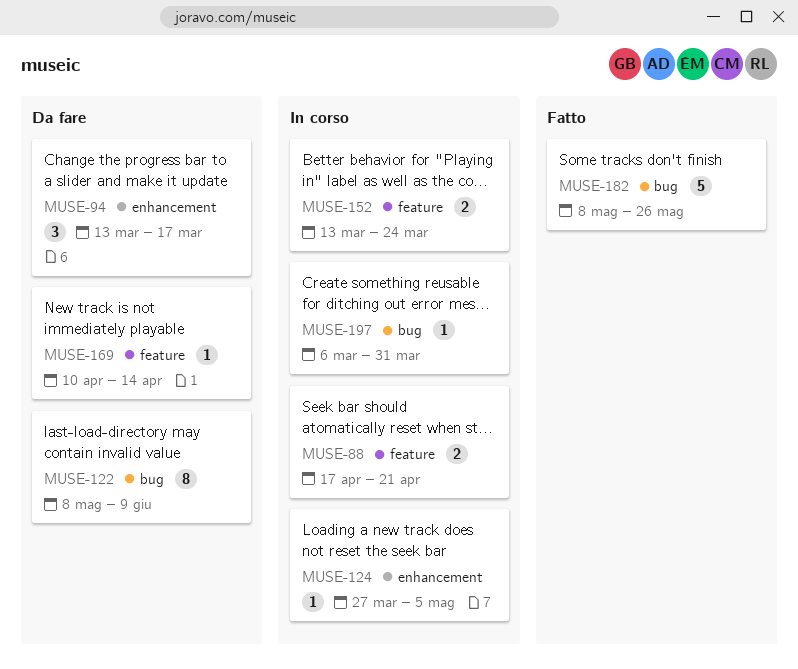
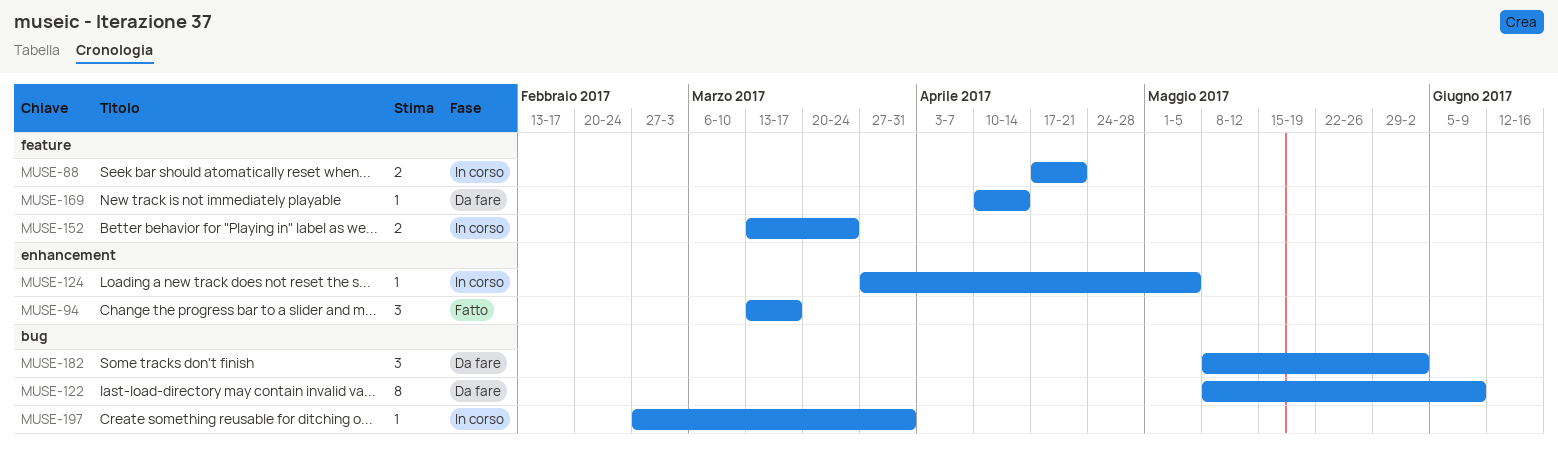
MUSE-94, status: Da fare -> Fatto
MUSE-182, status: Fatto -> Da fare
MUSE-182, estimate: 5 -> 3
MUSE-182, due: May 26 -> Jun 2
MUSE-197, start: Mar 6 -> Feb 27

